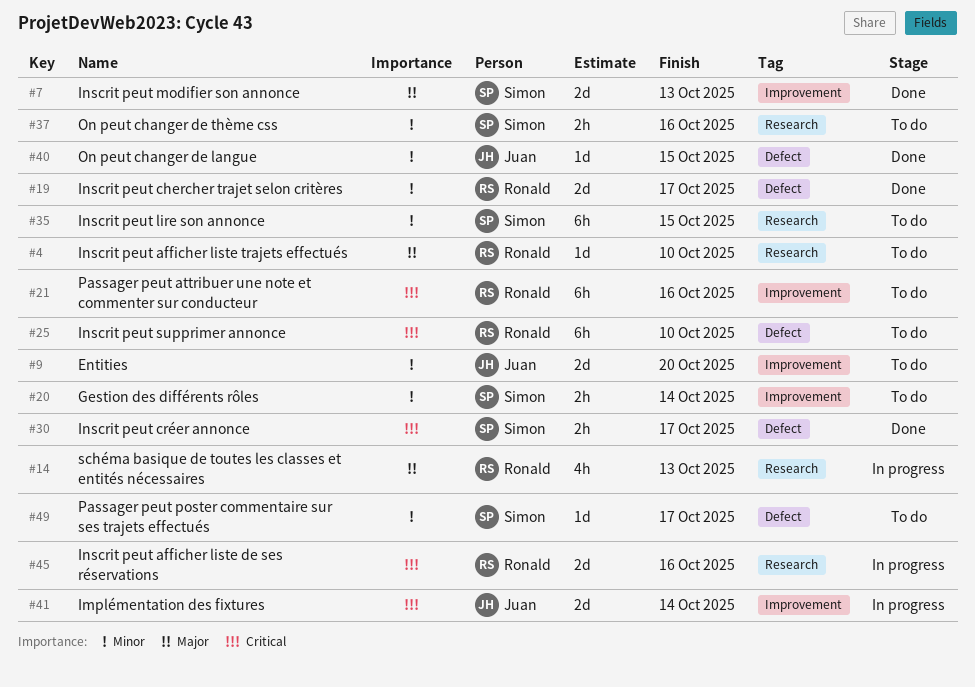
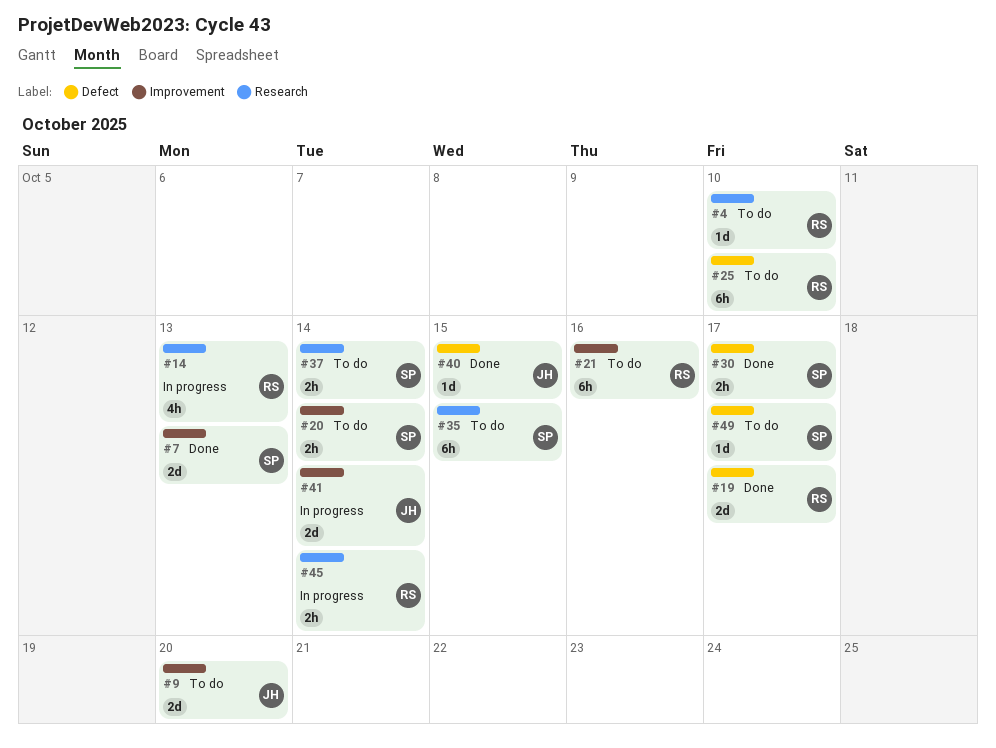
#37, due: Oct 16 -> Oct 14
#45, estimate: 2d -> 2h
#45, due: Oct 16 -> Oct 14

